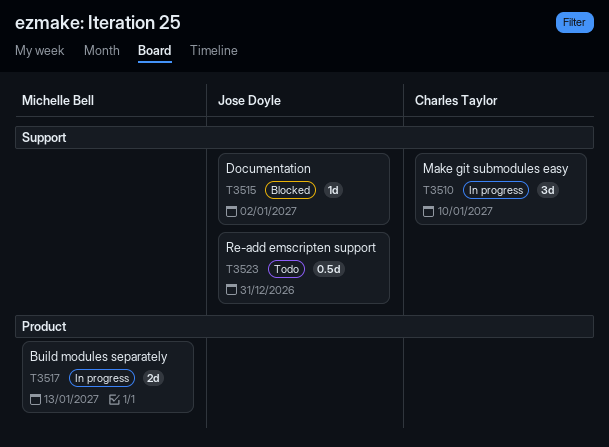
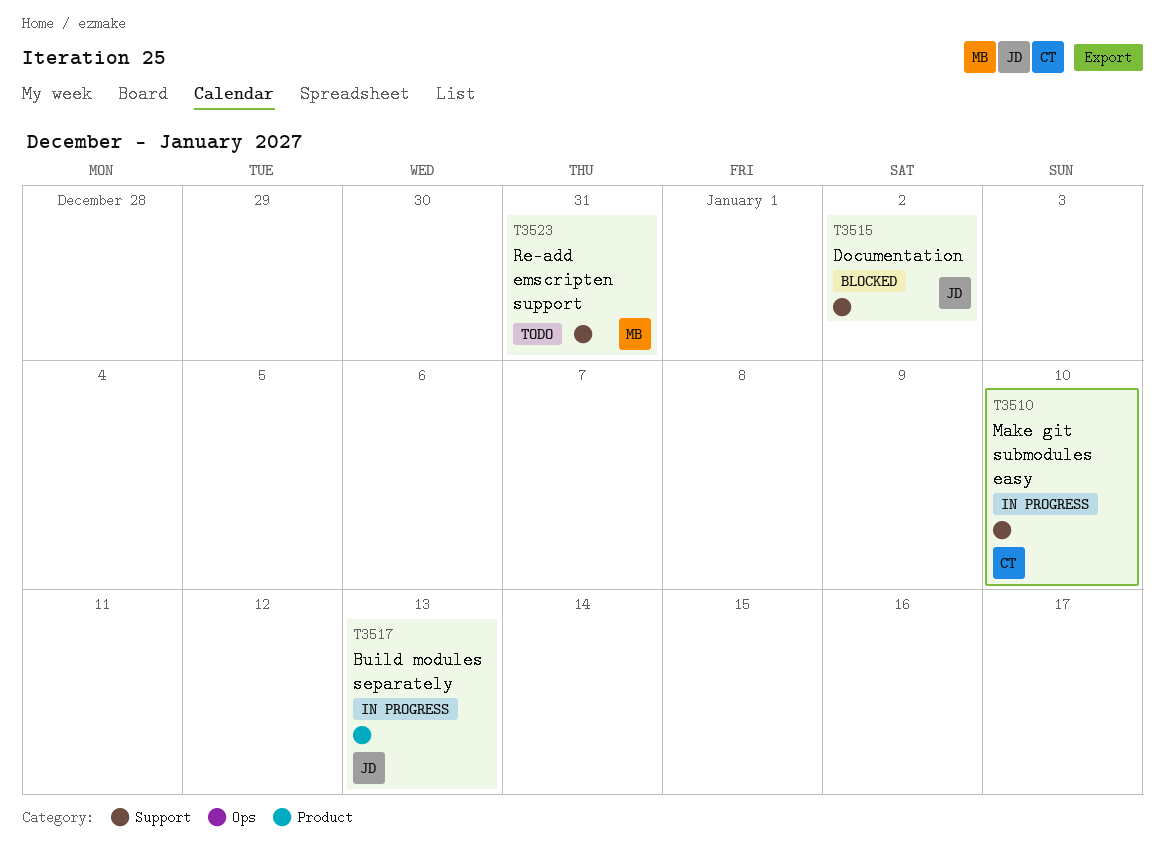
T3517, owner: Michelle Bell -> Jose Doyle
T3523, owner: Jose Doyle -> Michelle Bell

